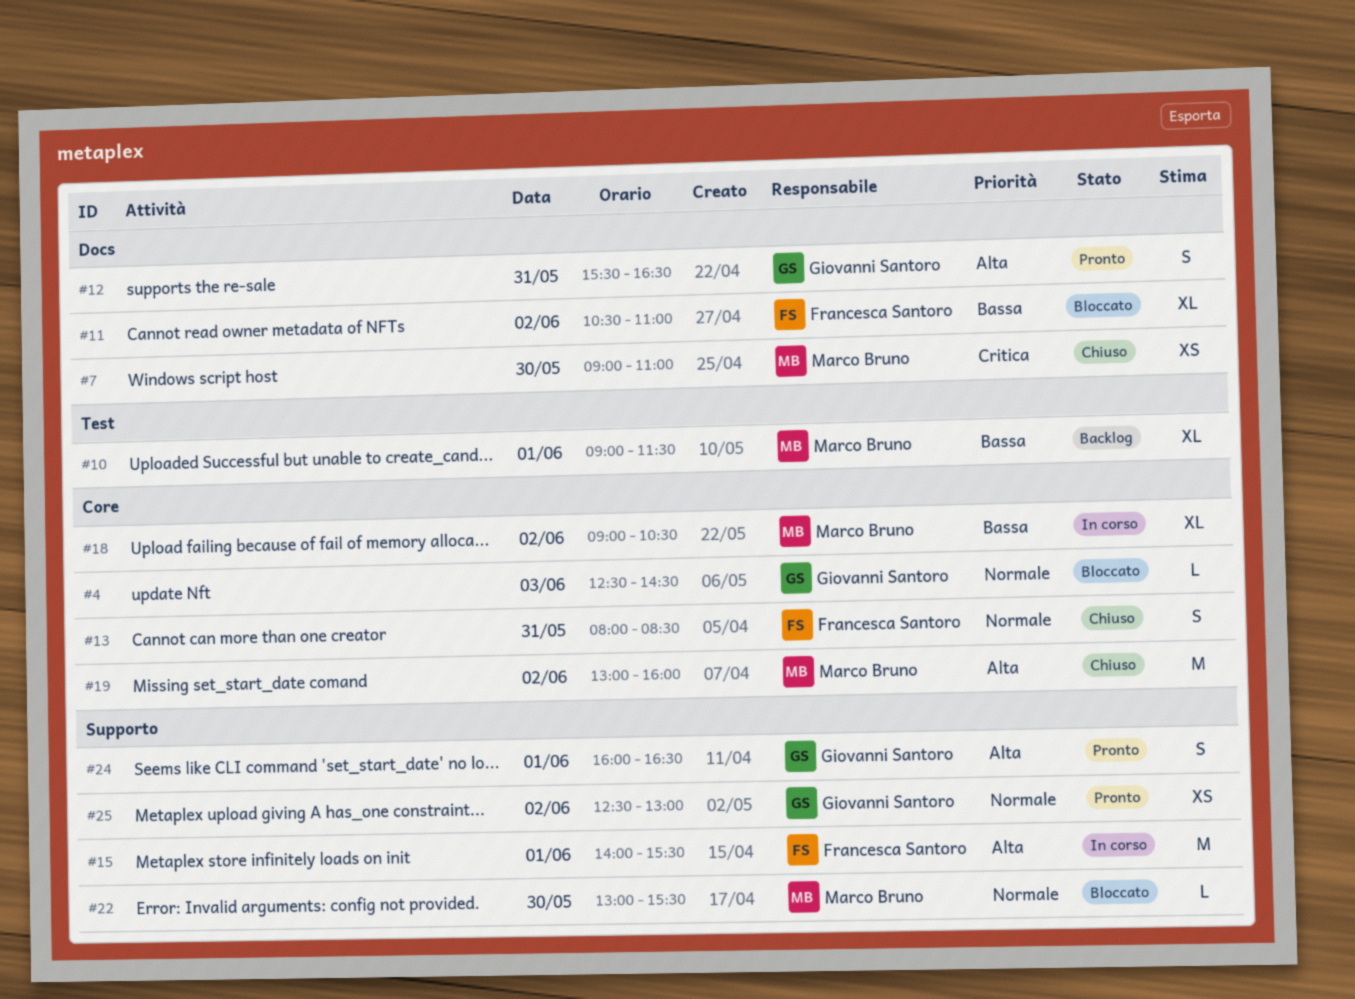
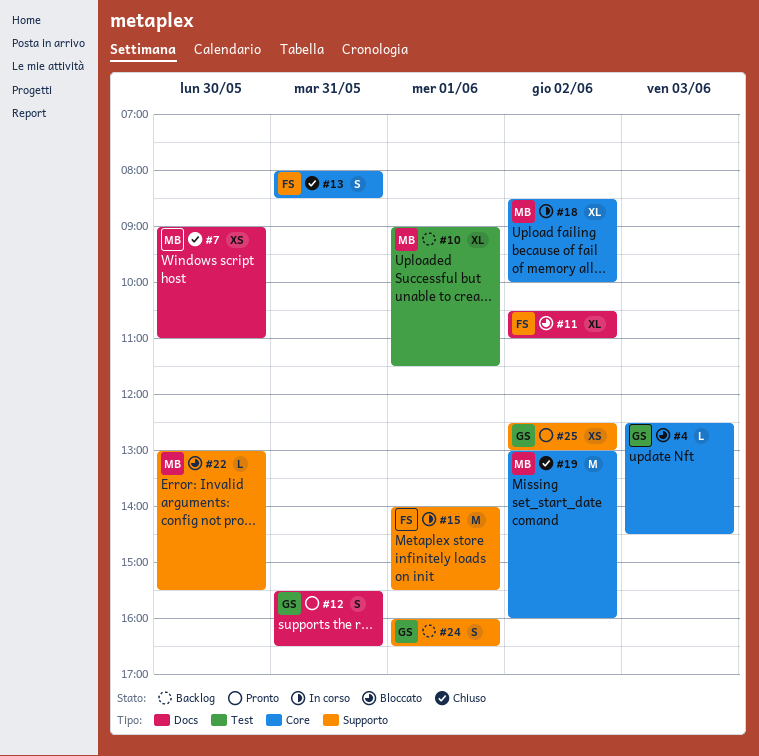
#18, begins: 09:00 -> 08:30
#18, ends: 10:30 -> 10:00
#24, status: Pronto -> Backlog

